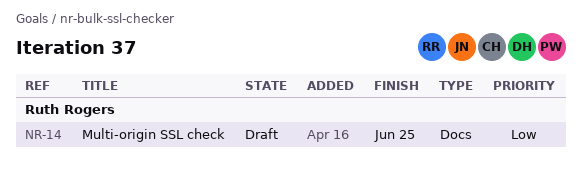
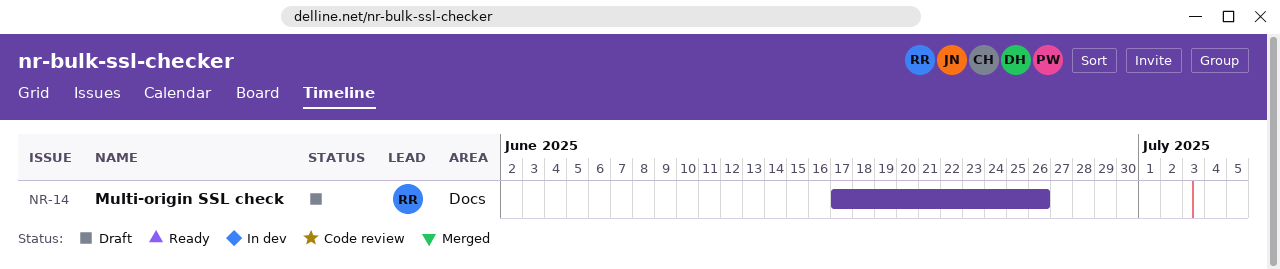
NR-14, due: Jun 25 -> Jun 26

